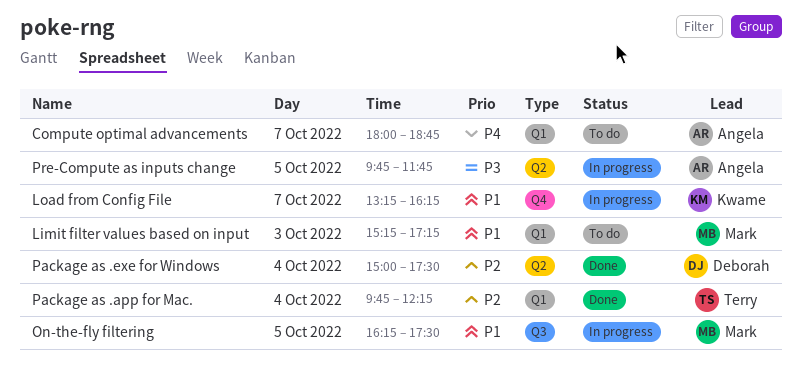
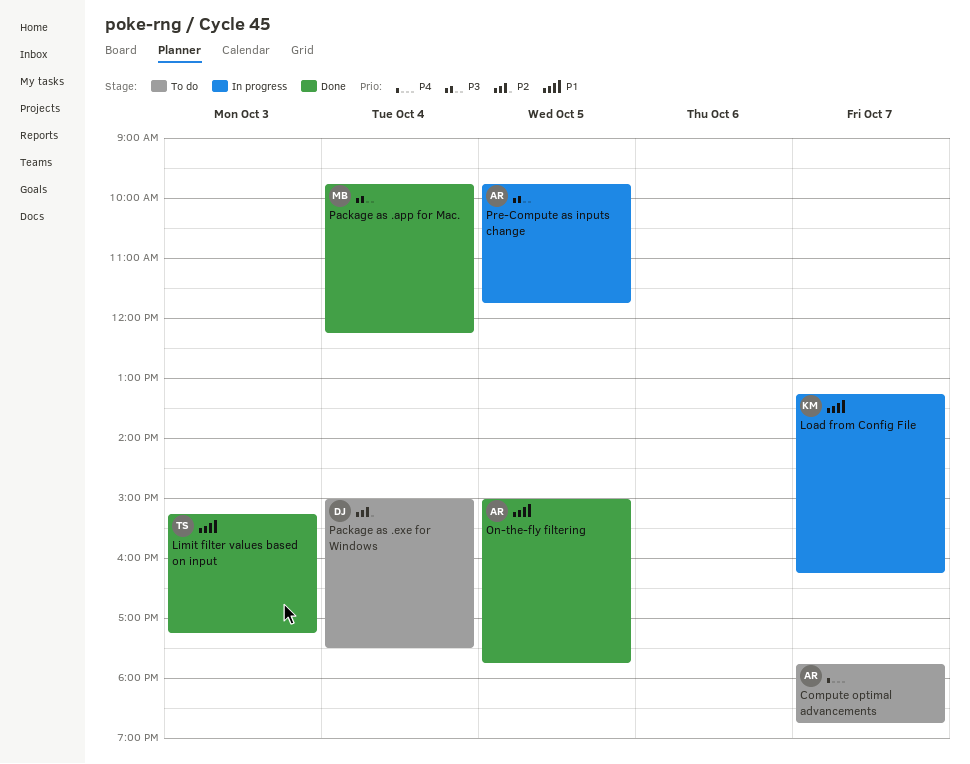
Compute optimal advancements, begins: 18:00 -> 17:45
Limit filter values based on input, status: To do -> Done
Limit filter values based on input, owner: Mark -> Terry
On-the-fly filtering, status: In progress -> Done
On-the-fly filtering, owner: Mark -> Angela
On-the-fly filtering, begins: 16:15 -> 15:00
On-the-fly filtering, ends: 17:30 -> 17:45
Package as .app for Mac., owner: Terry -> Mark
Package as .app for Mac., priority: P2 -> P3
Package as .exe for Windows, status: Done -> To do

